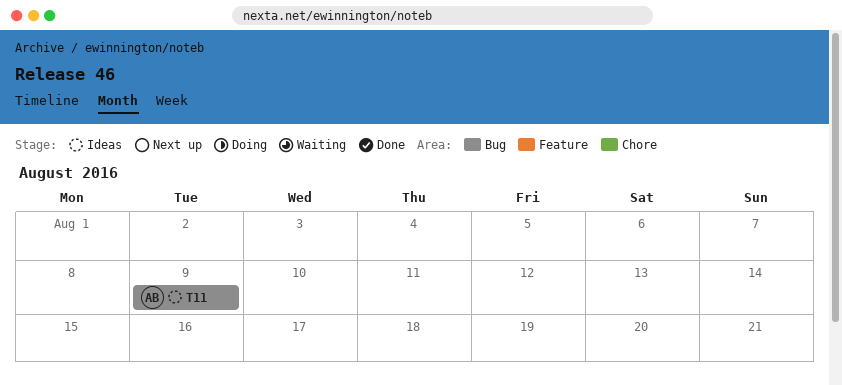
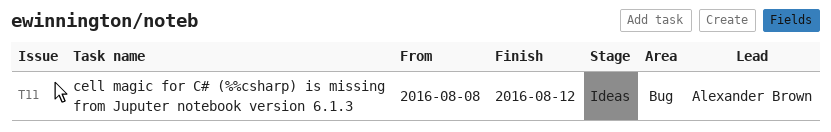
T11, start: Aug 9 -> Aug 8
T11, due: Aug 9 -> Aug 12

